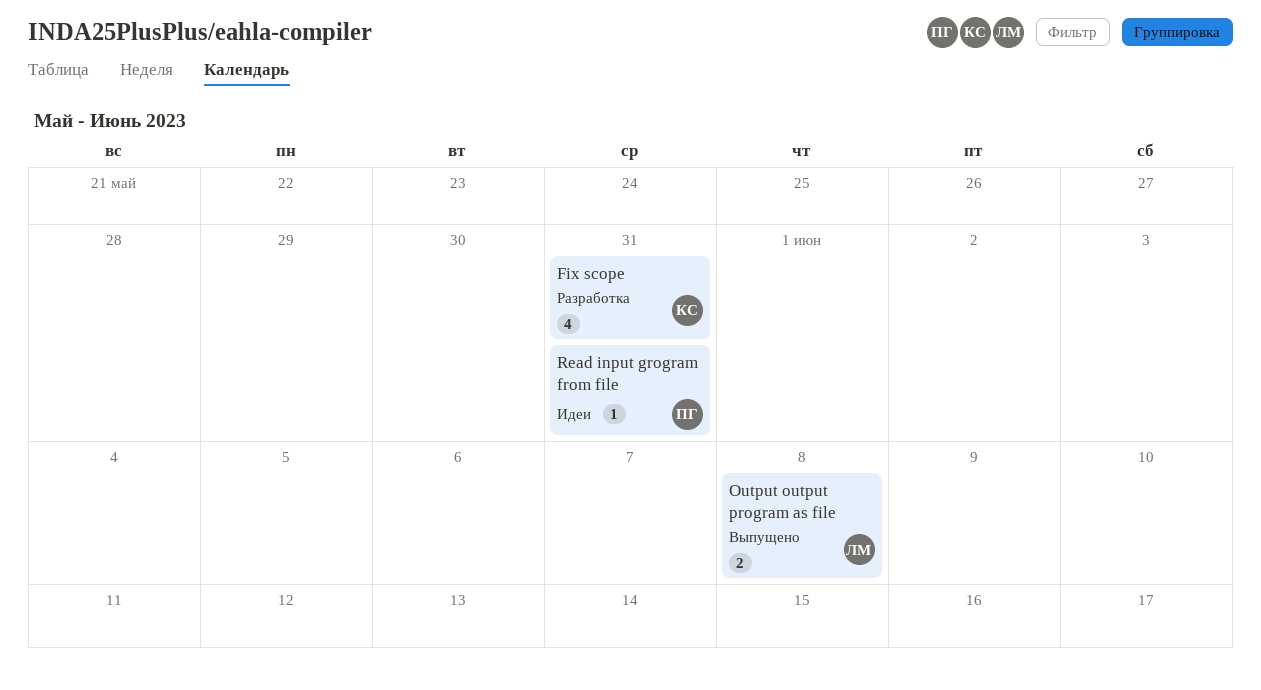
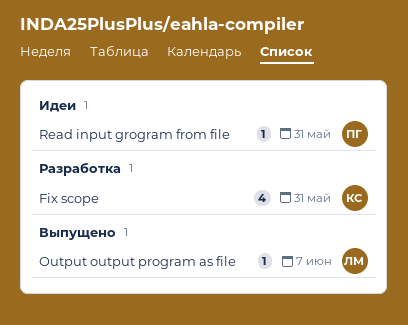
Output output program as file, estimate: 2 -> 1
Output output program as file, due: Jun 8 -> Jun 7

